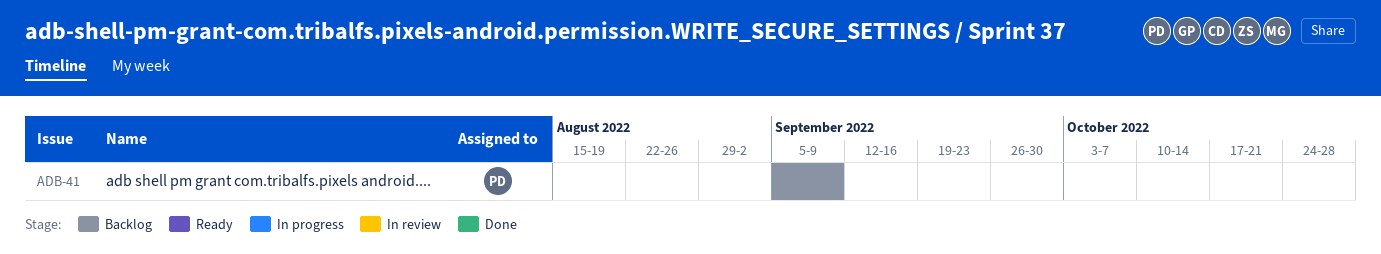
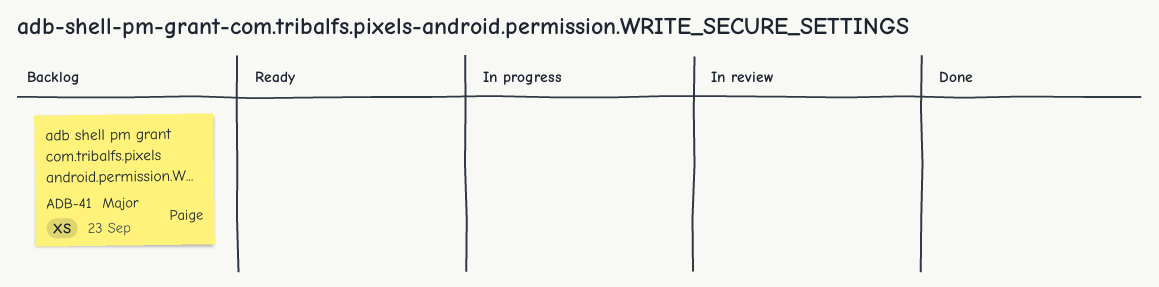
ADB-41, due: Sep 9 -> Sep 23

